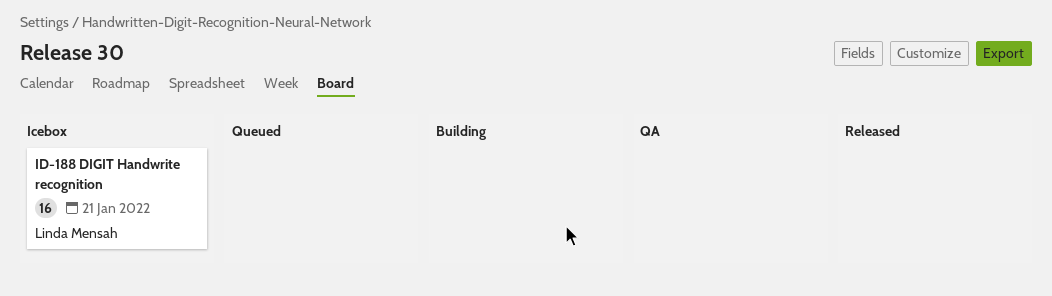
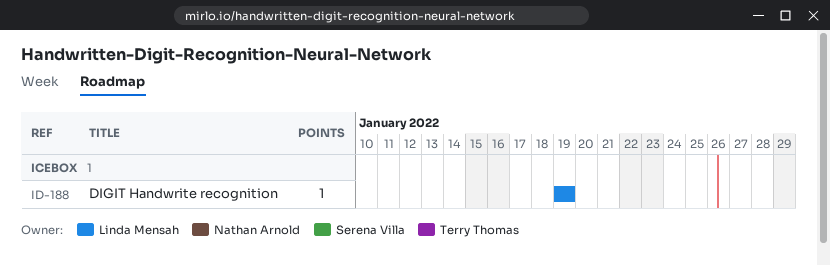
ID-188, estimate: 16 -> 1
ID-188, due: Jan 21 -> Jan 19

